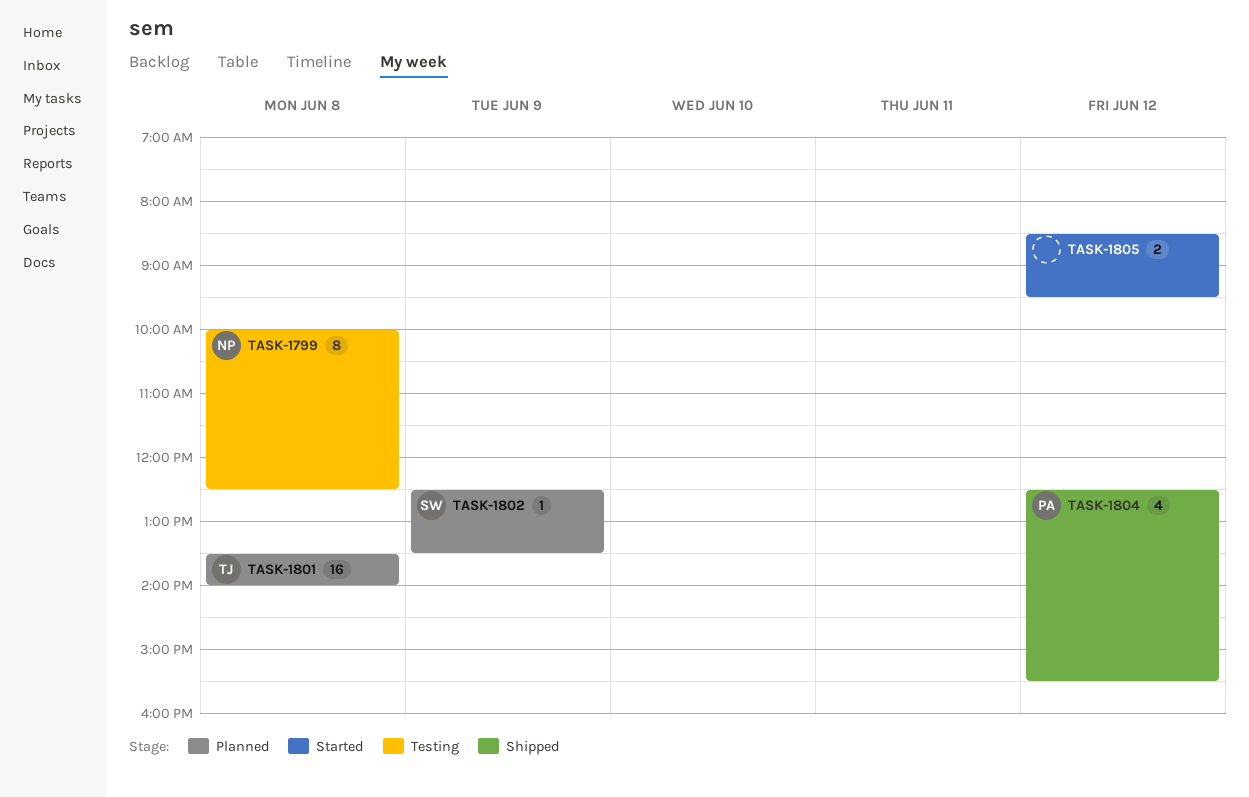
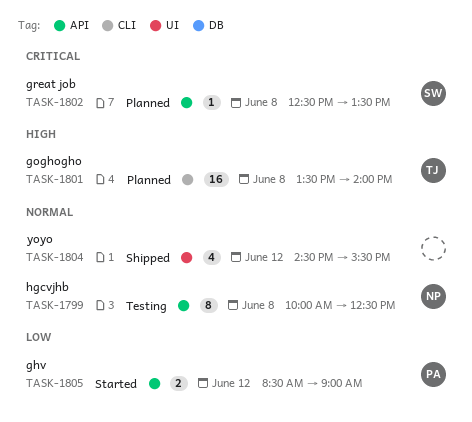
TASK-1802, day: Jun 9 -> Jun 8
TASK-1804, owner: PA -> none
TASK-1804, begins: 12:30 -> 14:30
TASK-1805, owner: none -> PA
TASK-1805, ends: 09:30 -> 09:00

